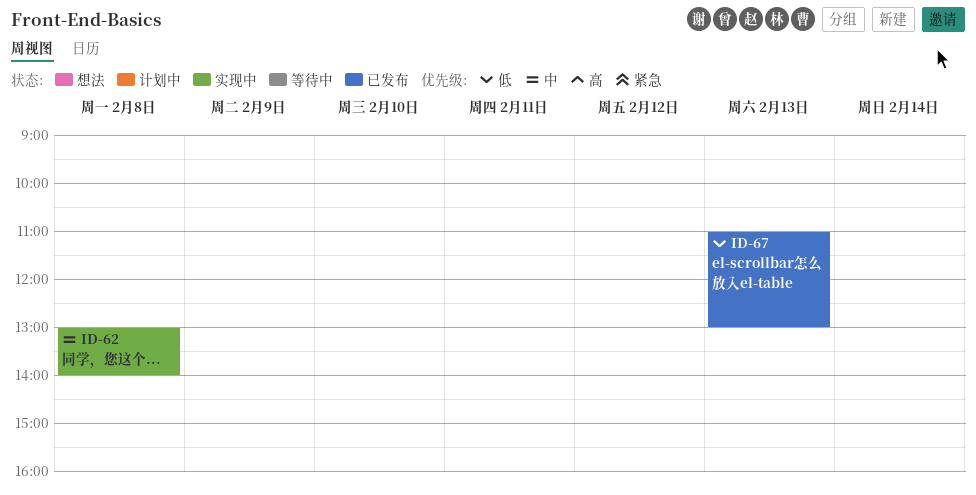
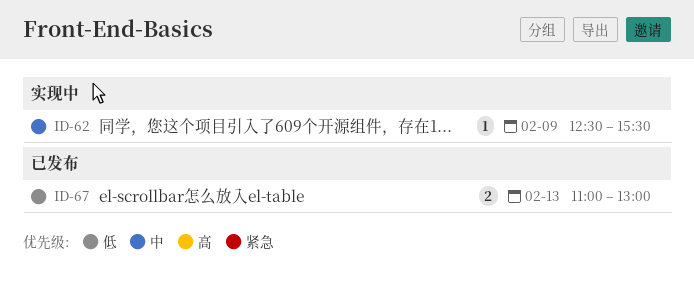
ID-62, day: Feb 8 -> Feb 9
ID-62, begins: 13:00 -> 12:30
ID-62, ends: 14:00 -> 15:30

